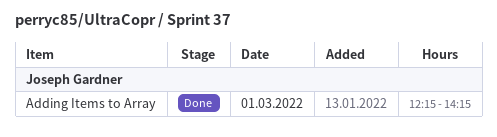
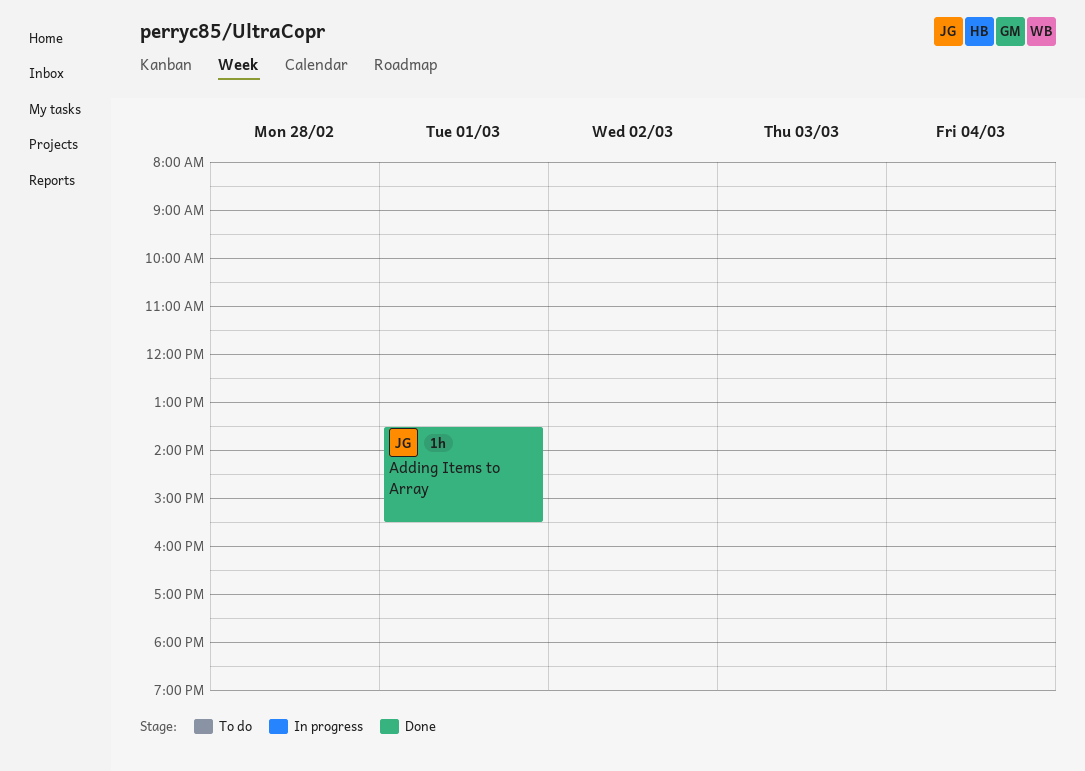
Adding Items to Array, begins: 12:15 -> 13:30
Adding Items to Array, ends: 14:15 -> 15:30

